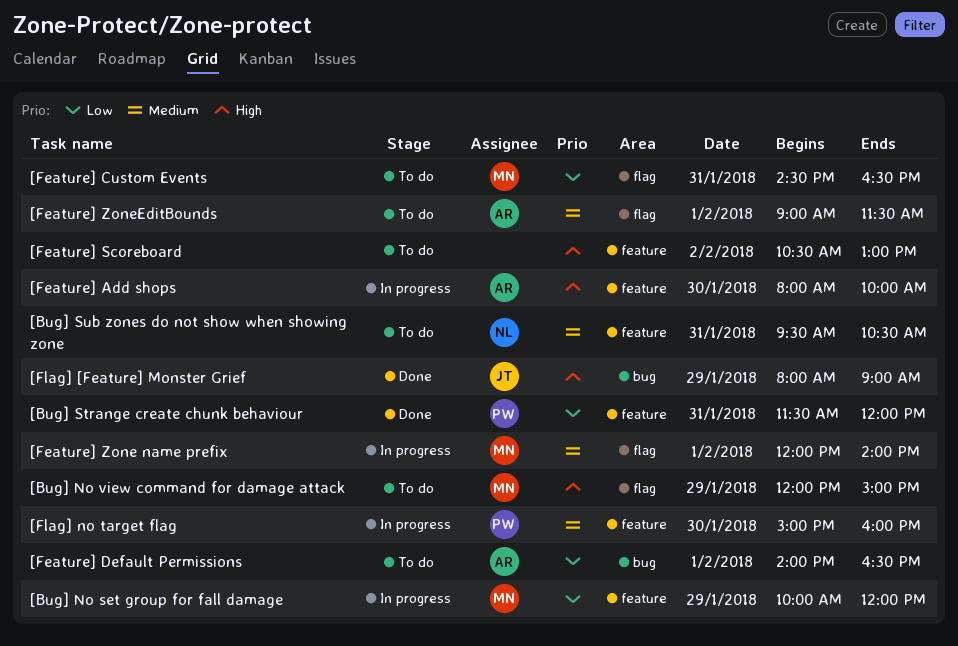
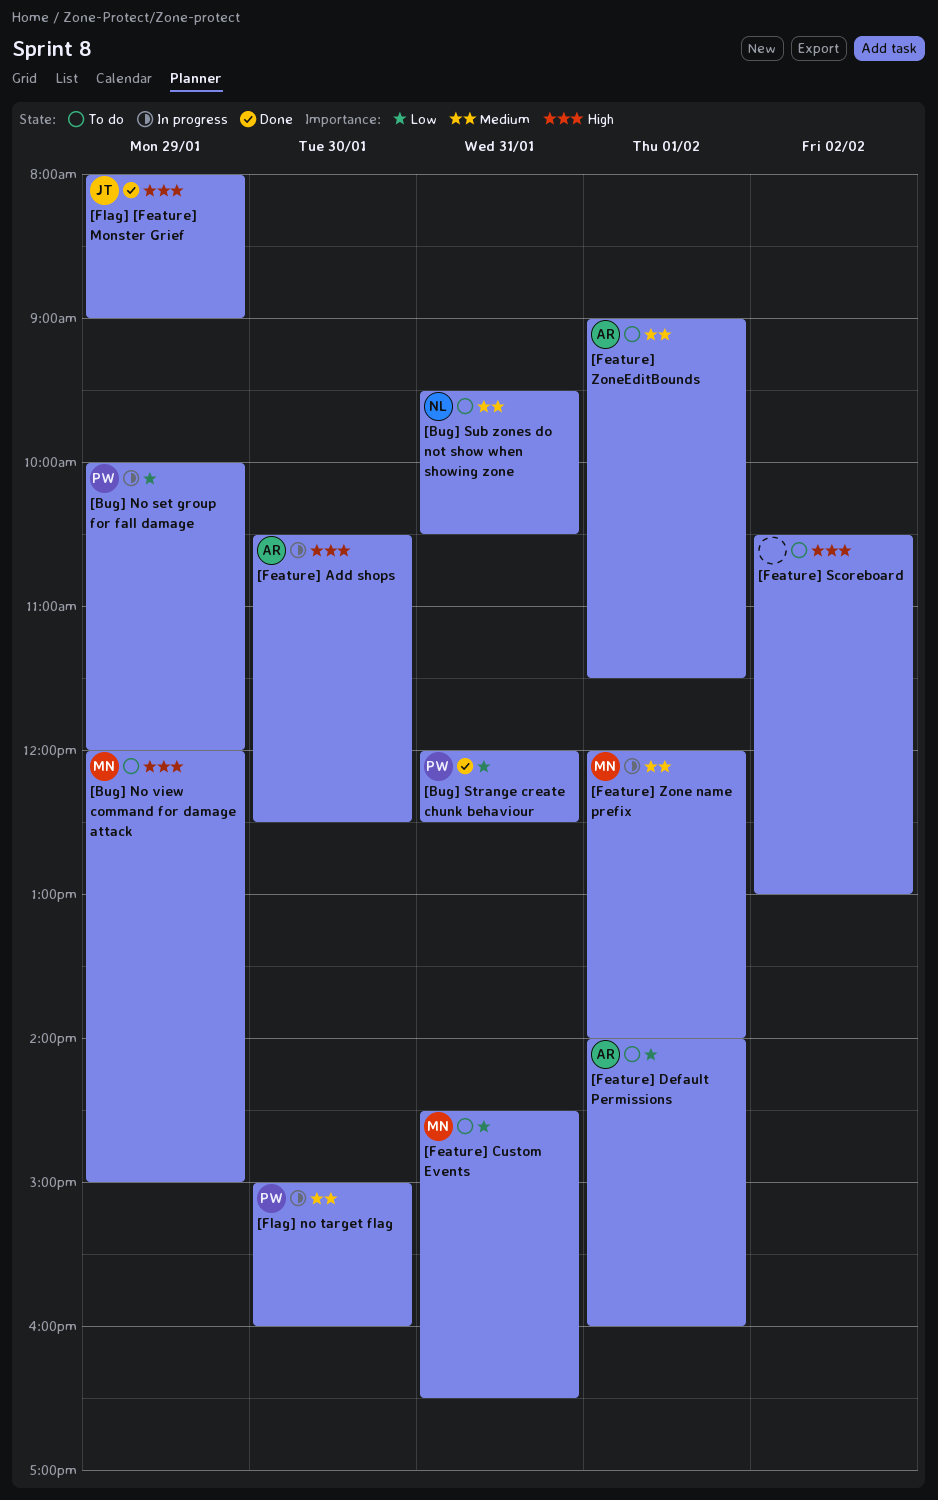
[Bug] No set group for fall damage, owner: MN -> PW
[Bug] Strange create chunk behaviour, begins: 11:30 -> 12:00
[Bug] Strange create chunk behaviour, ends: 12:00 -> 12:30
[Feature] Add shops, begins: 08:00 -> 10:30
[Feature] Add shops, ends: 10:00 -> 12:30
[Feature] Default Permissions, ends: 16:30 -> 16:00

